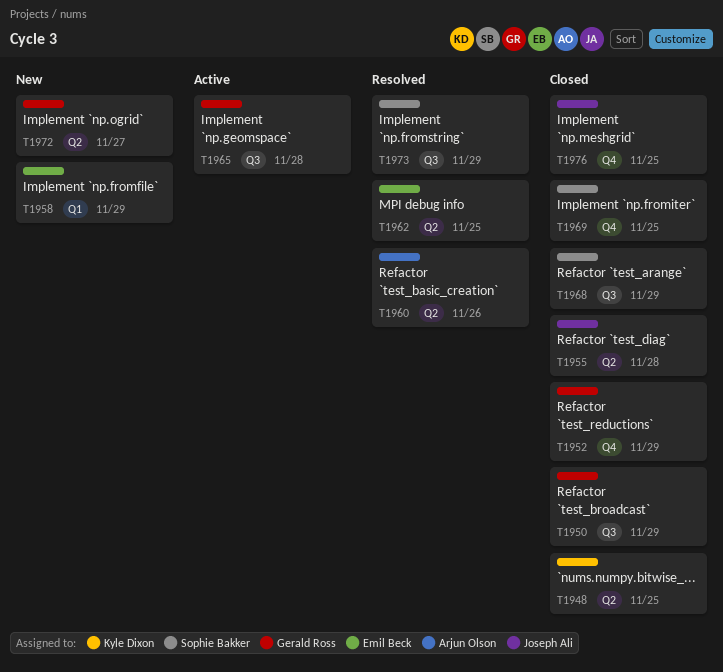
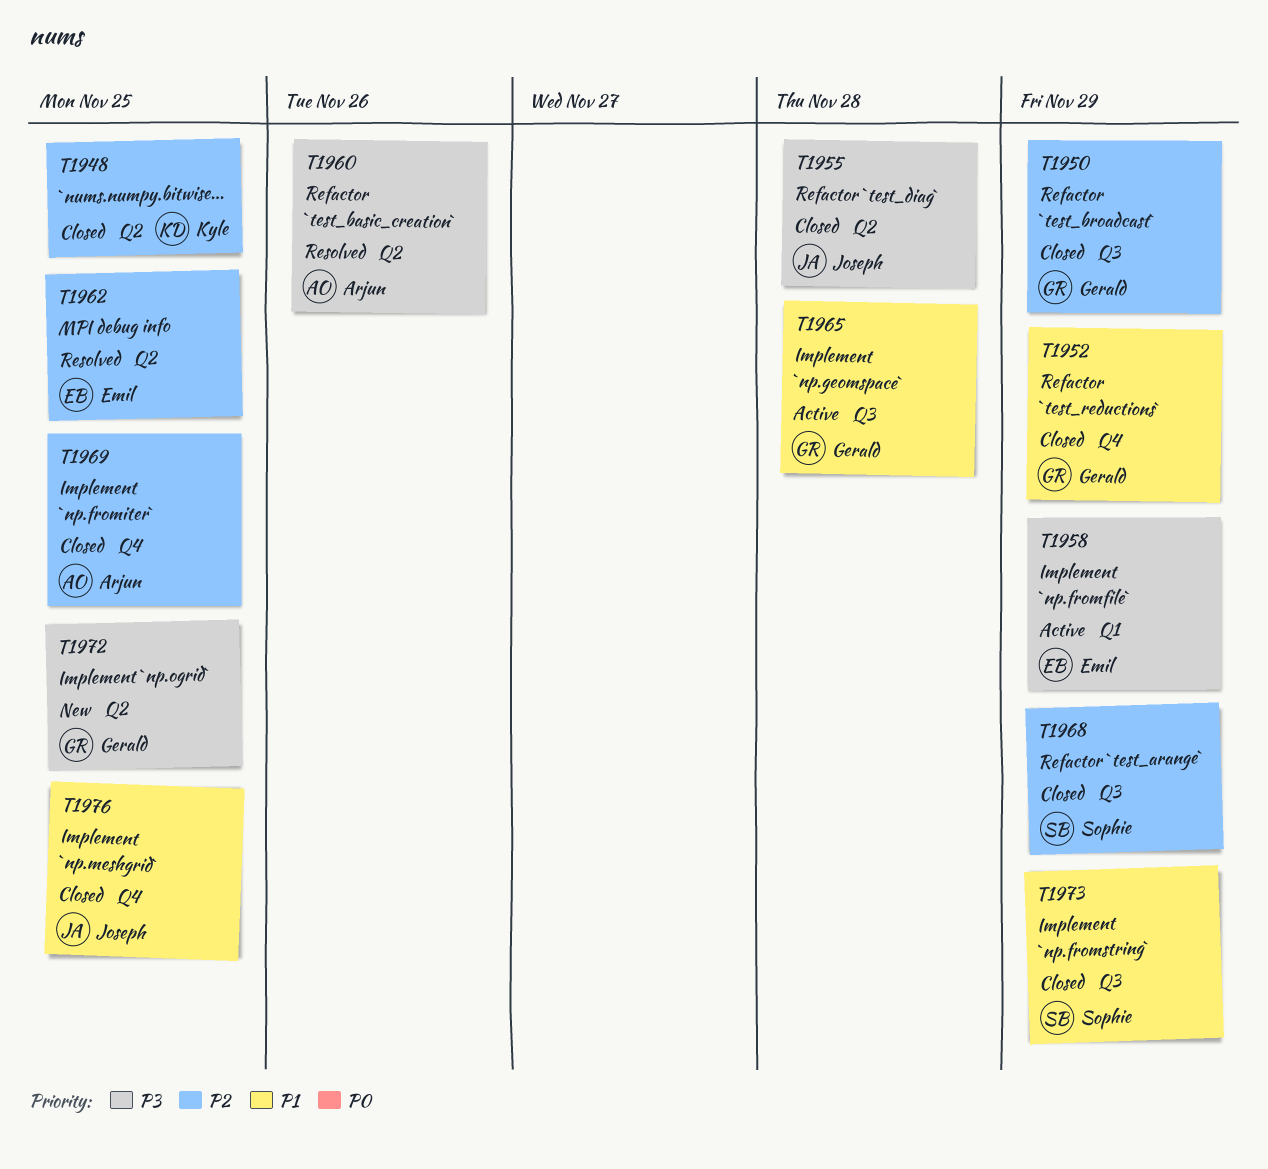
T1958, status: New -> Active
T1969, owner: Sophie Bakker -> Arjun Olson
T1972, due: Nov 27 -> Nov 25
T1973, status: Resolved -> Closed

